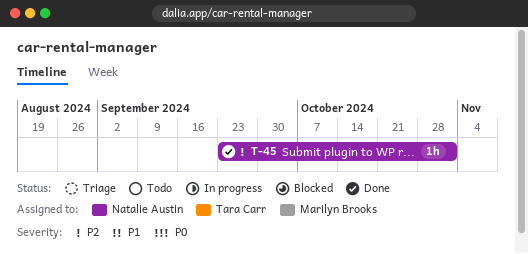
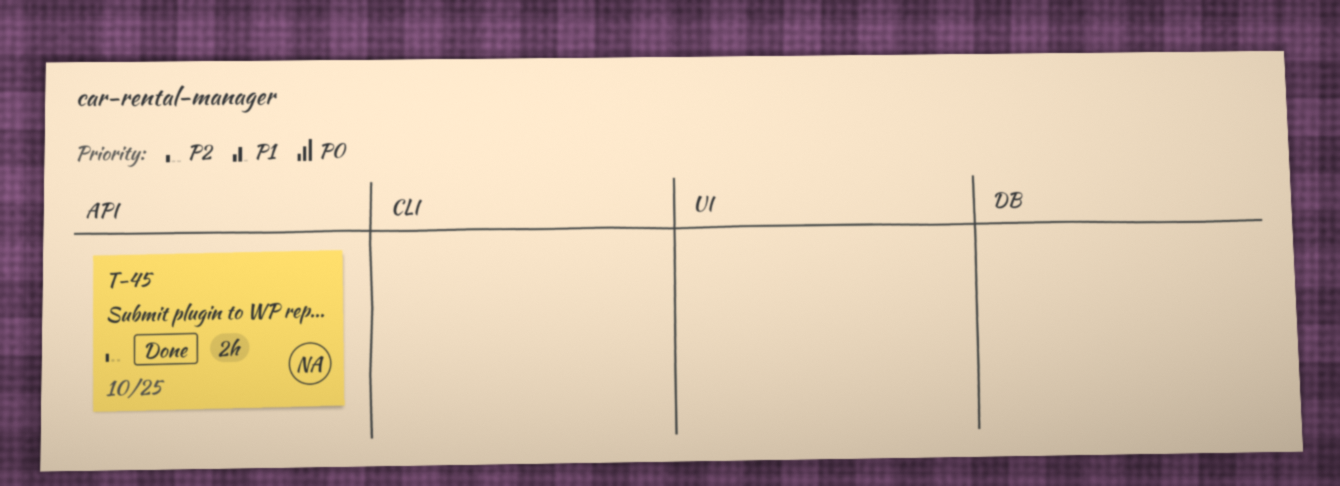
T-45, estimate: 1h -> 2h
T-45, due: Nov 1 -> Oct 25

